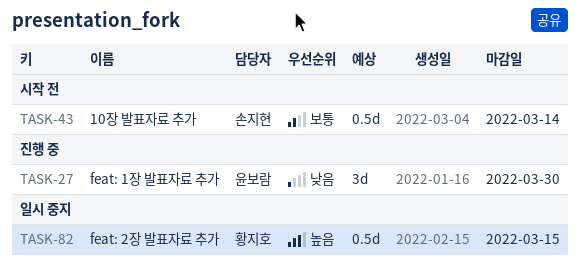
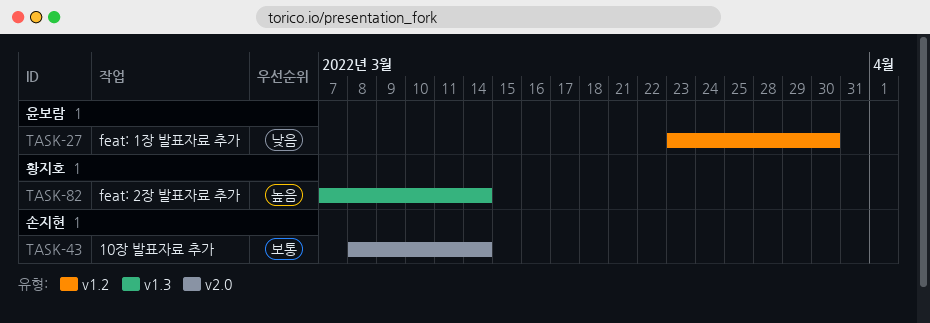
TASK-82, due: Mar 15 -> Mar 14

